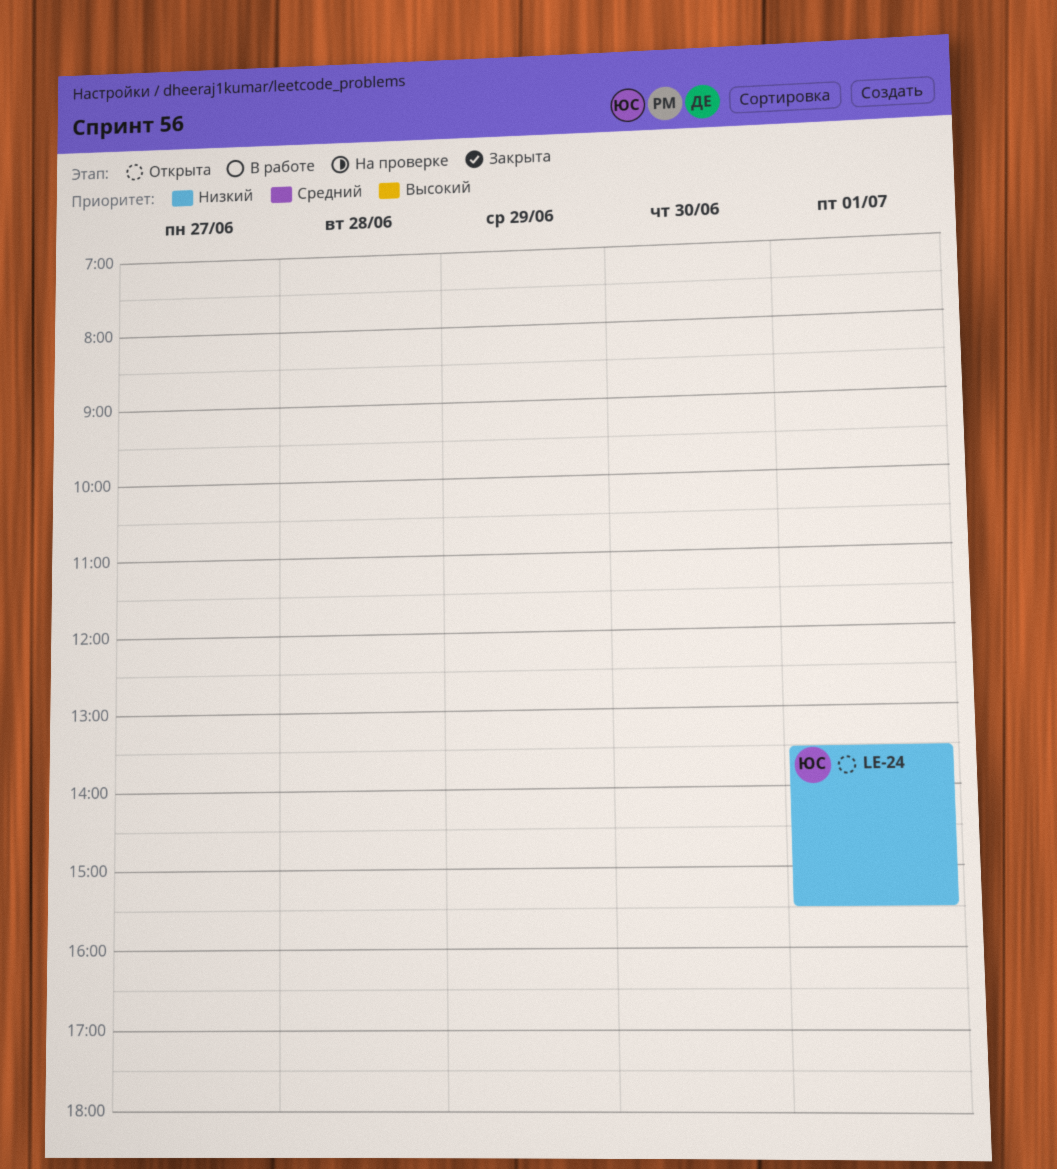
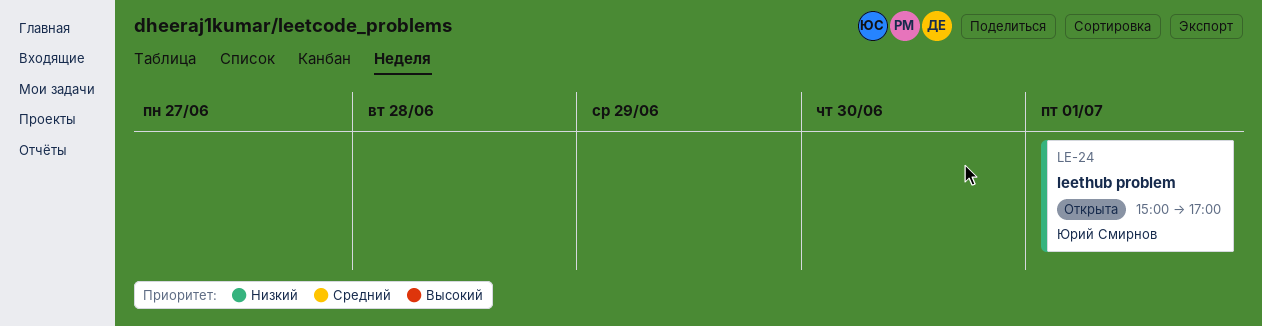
LE-24, begins: 13:30 -> 15:00
LE-24, ends: 15:30 -> 17:00

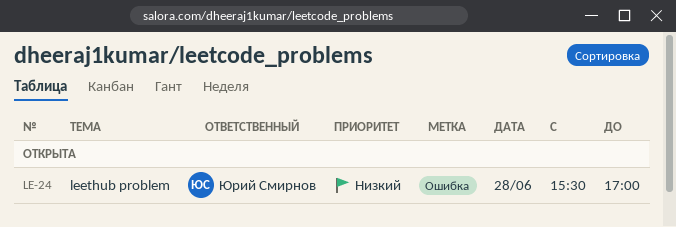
LE-24, day: Jul 1 -> Jun 28
LE-24, begins: 15:00 -> 15:30

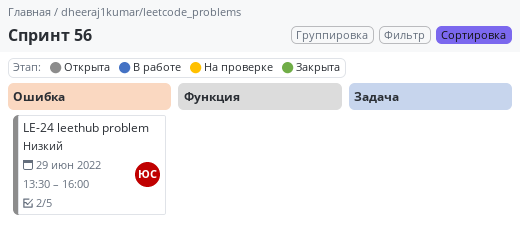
LE-24, day: Jun 28 -> Jun 29
LE-24, begins: 15:30 -> 13:30
LE-24, ends: 17:00 -> 16:00

